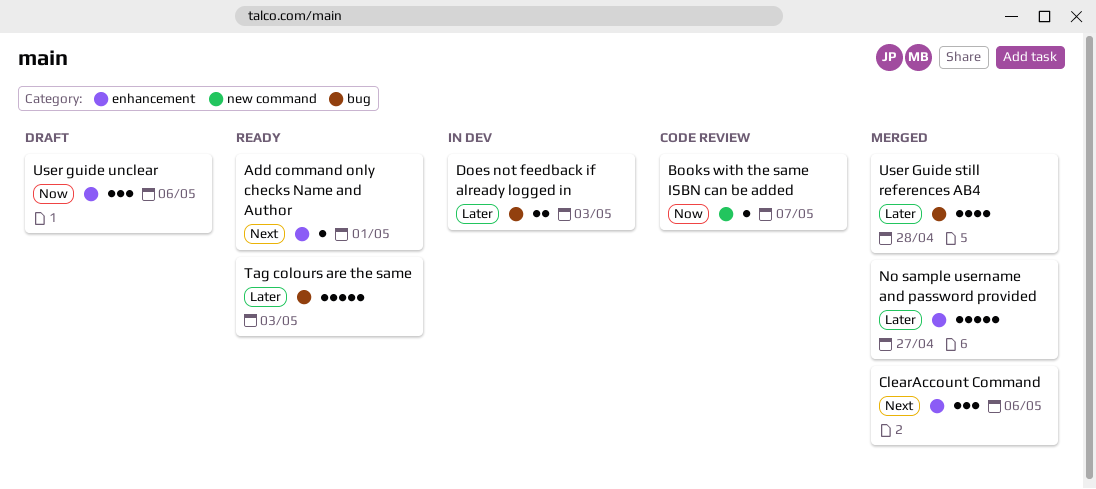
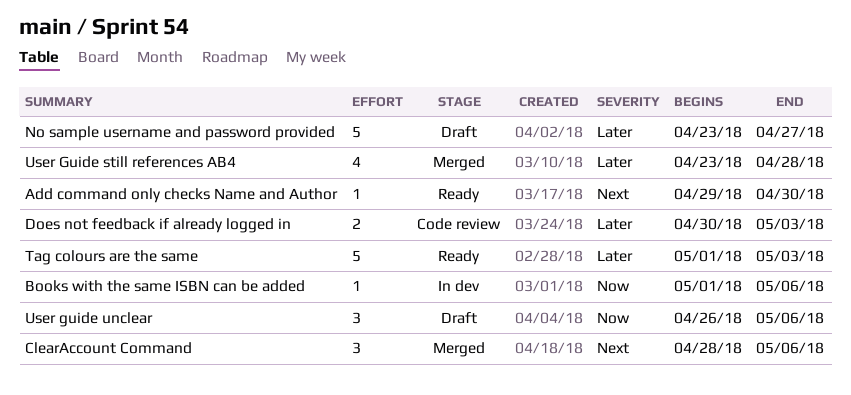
Add command only checks Name and Author, due: May 1 -> Apr 30
Books with the same ISBN can be added, status: Code review -> In dev
Books with the same ISBN can be added, due: May 7 -> May 6
Does not feedback if already logged in, status: In dev -> Code review
No sample username and password provided, status: Merged -> Draft

